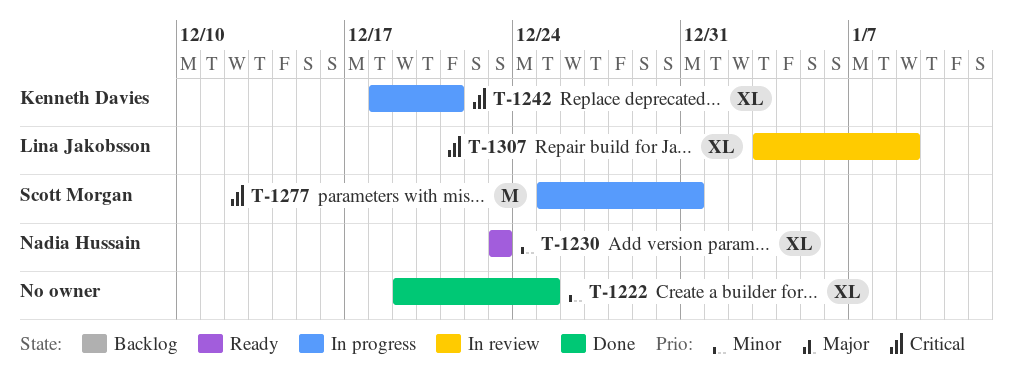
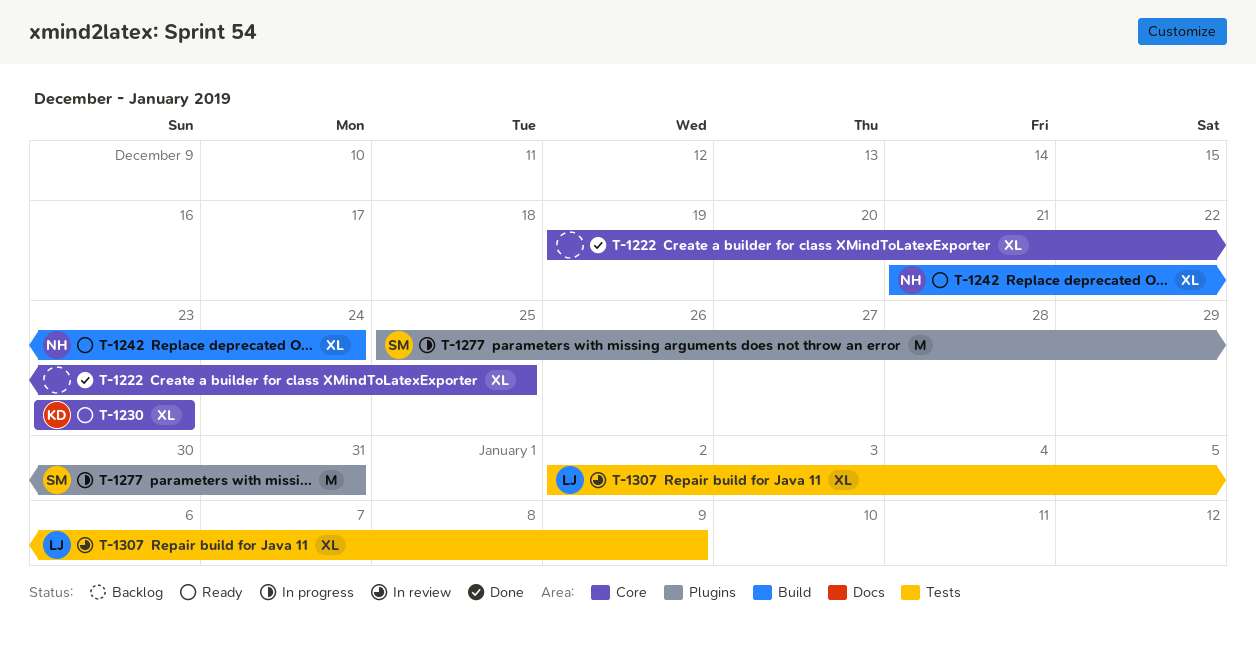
T-1230, owner: Nadia Hussain -> Kenneth Davies
T-1242, status: In progress -> Ready
T-1242, owner: Kenneth Davies -> Nadia Hussain
T-1242, start: Dec 18 -> Dec 21
T-1242, due: Dec 21 -> Dec 24
T-1307, start: Jan 3 -> Jan 2

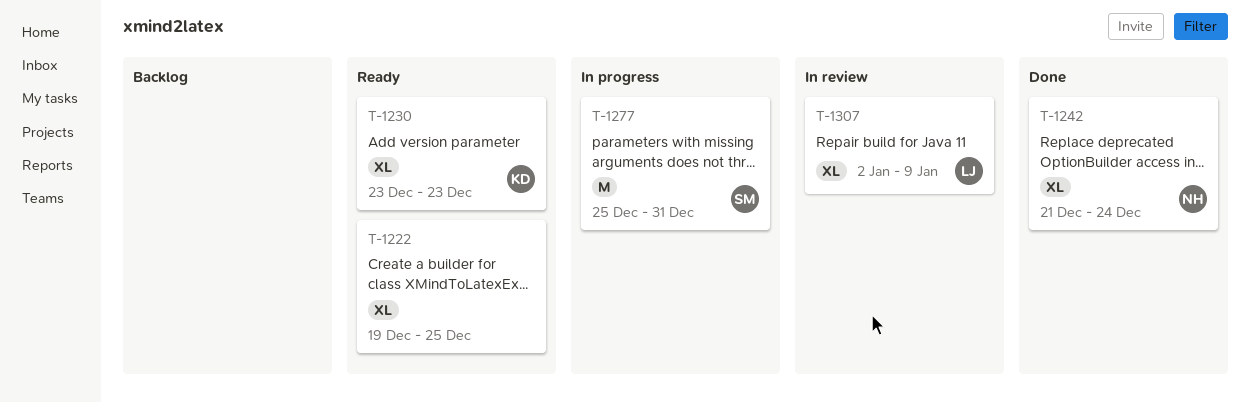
T-1222, status: Done -> Ready
T-1242, status: Ready -> Done

